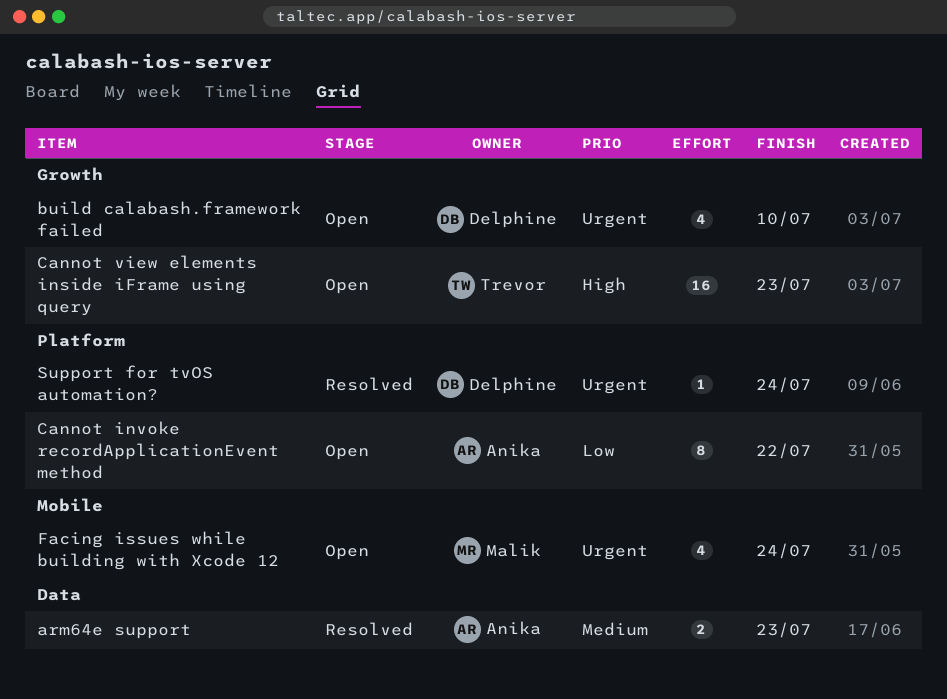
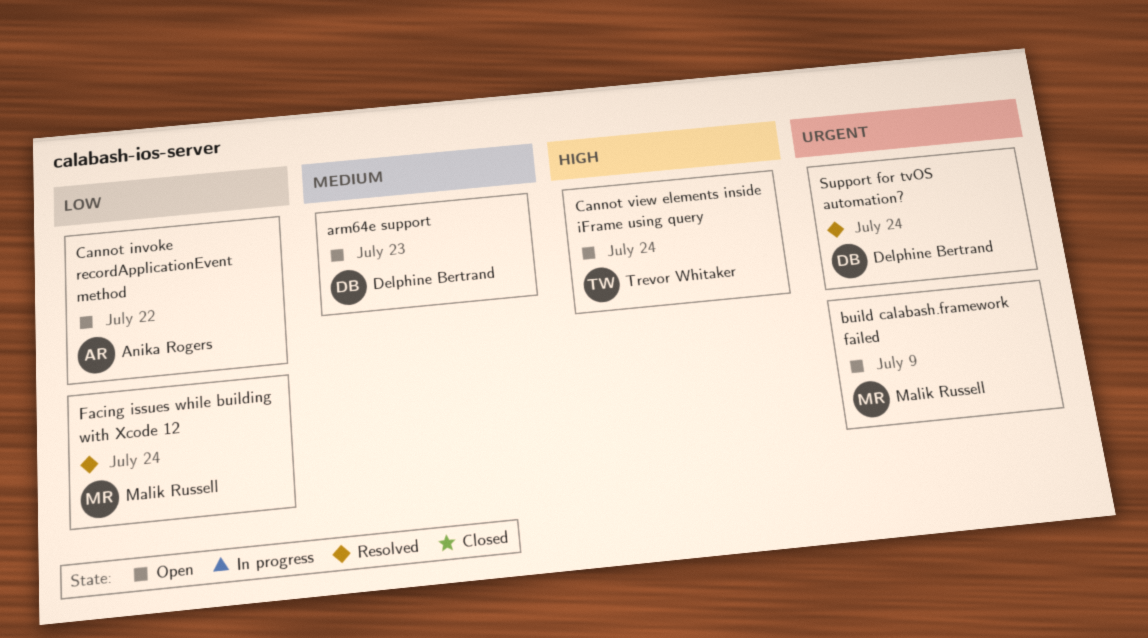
arm64e support, status: Resolved -> Open
arm64e support, owner: Anika Rogers -> Delphine Bertrand
build calabash.framework failed, owner: Delphine Bertrand -> Malik Russell
build calabash.framework failed, due: Jul 10 -> Jul 9
Cannot view elements inside iFrame using query, due: Jul 23 -> Jul 24
Facing issues while building with Xcode 12, status: Open -> Resolved
Facing issues while building with Xcode 12, priority: Urgent -> Low

